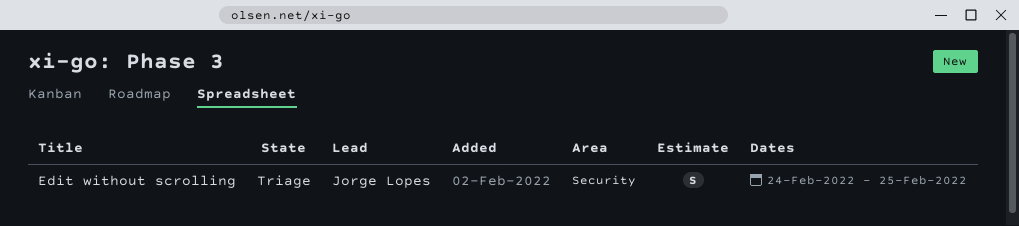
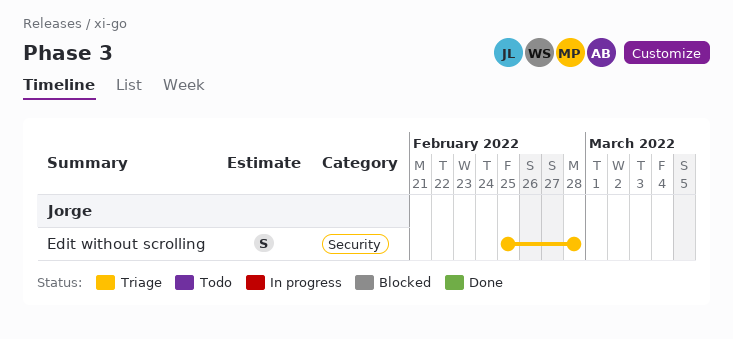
Edit without scrolling, start: Feb 24 -> Feb 25
Edit without scrolling, due: Feb 25 -> Feb 28

